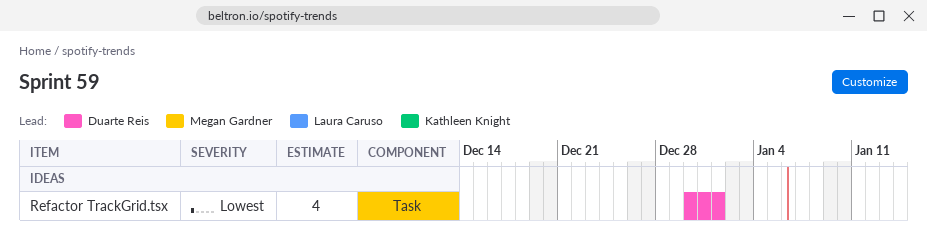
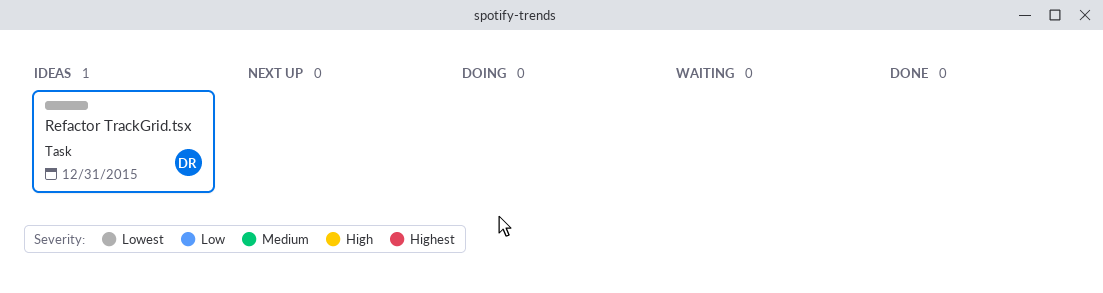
Refactor TrackGrid.tsx, due: Jan 1 -> Dec 31

